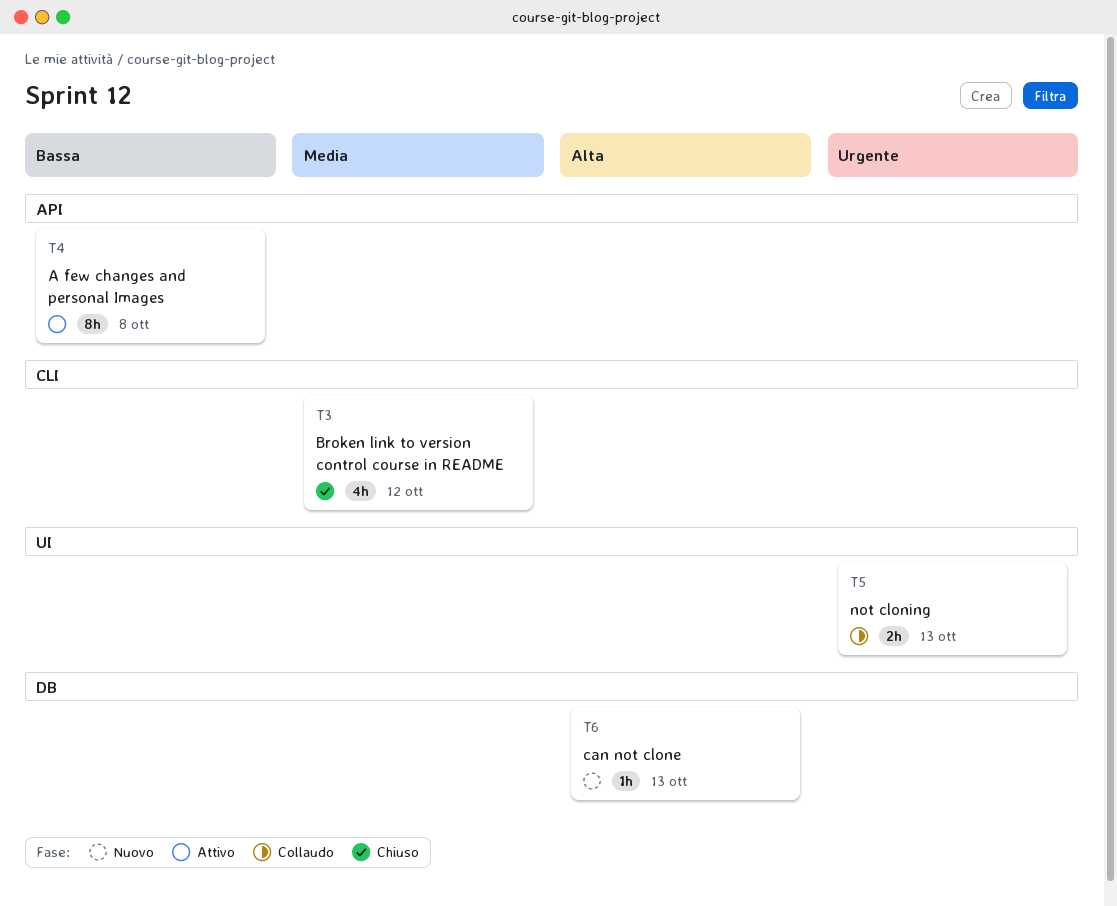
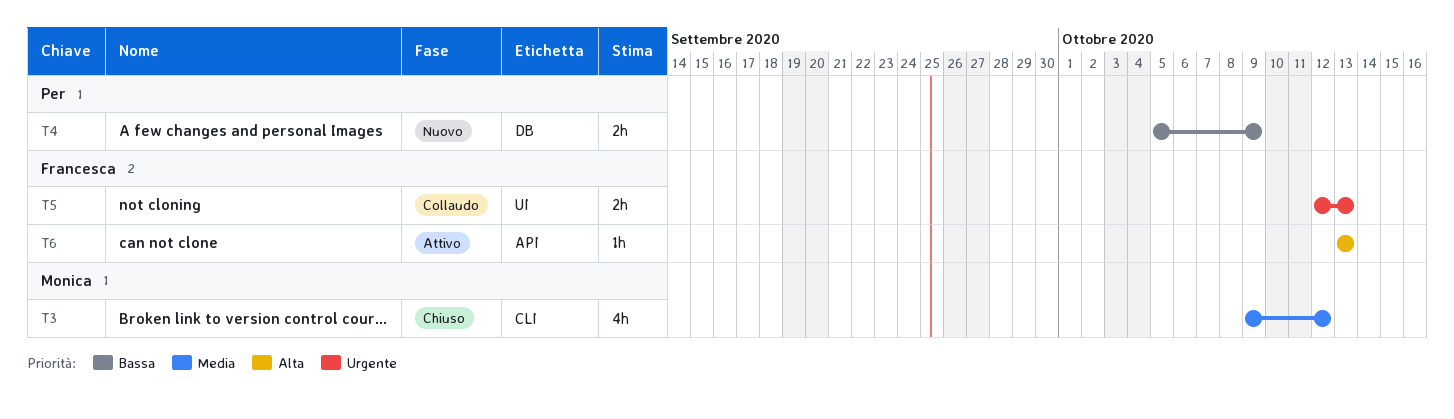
T4, status: Attivo -> Nuovo
T4, label: API -> DB
T4, estimate: 8h -> 2h
T4, due: Oct 8 -> Oct 9
T6, status: Nuovo -> Attivo
T6, label: DB -> API

